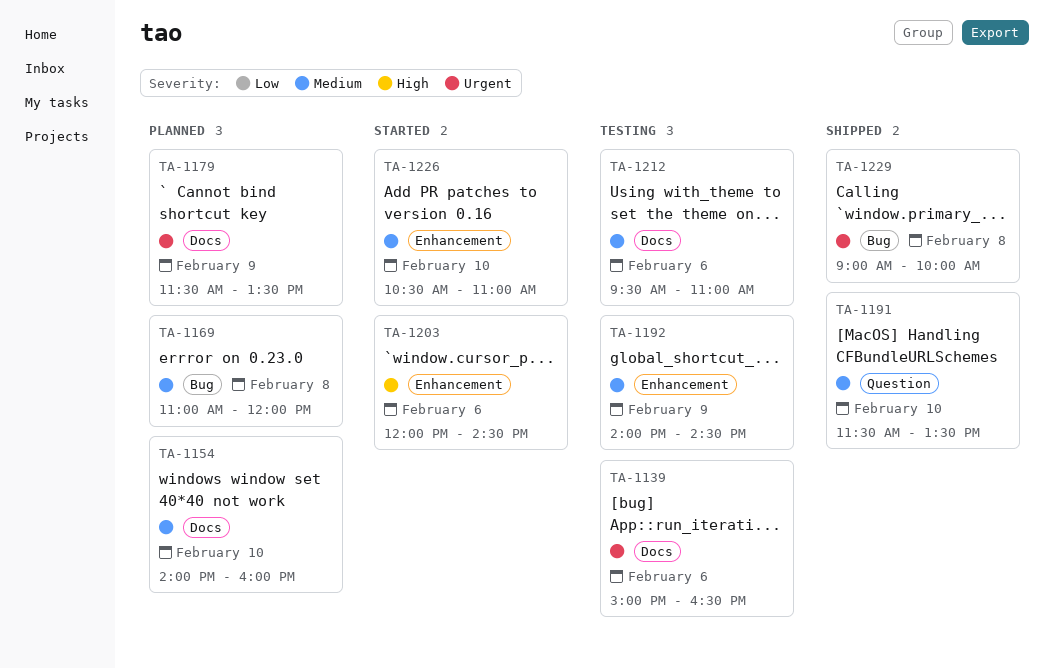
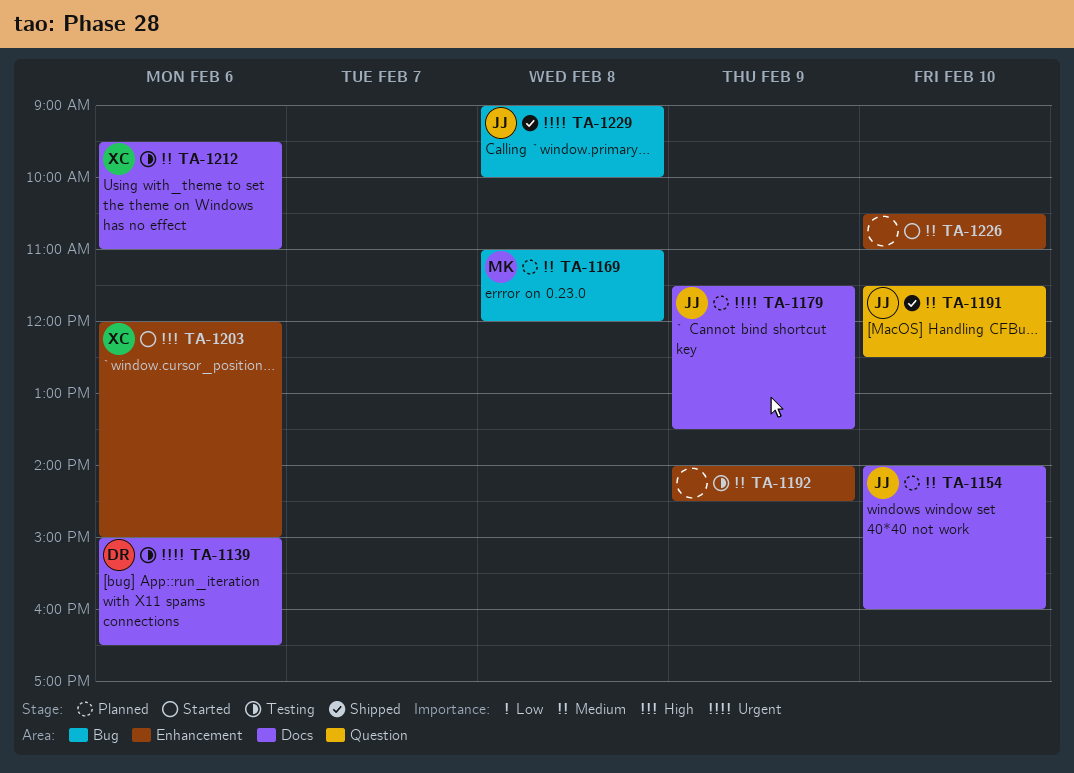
TA-1191, ends: 13:30 -> 12:30
TA-1203, ends: 14:30 -> 15:00

